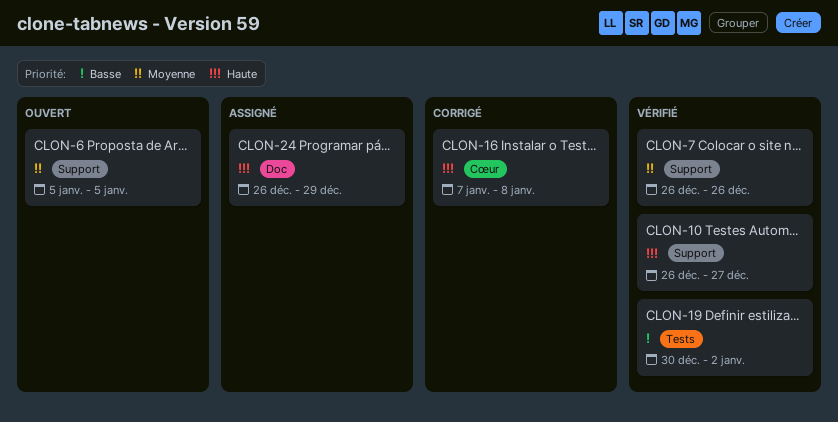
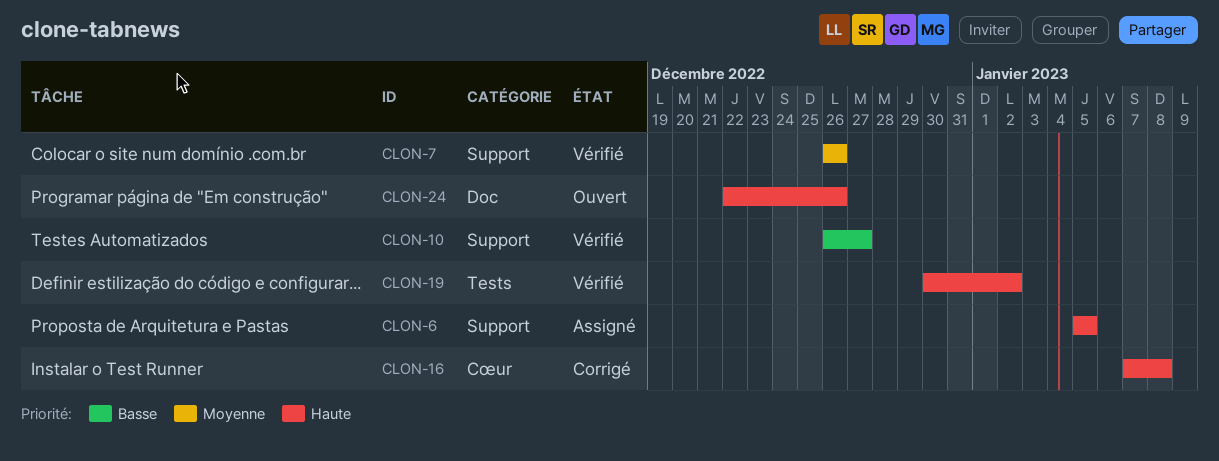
CLON-6, status: Ouvert -> Assigné
CLON-6, priority: Moyenne -> Haute
CLON-10, priority: Haute -> Basse
CLON-19, priority: Basse -> Haute
CLON-24, status: Assigné -> Ouvert
CLON-24, start: Dec 26 -> Dec 22
CLON-24, due: Dec 29 -> Dec 26

